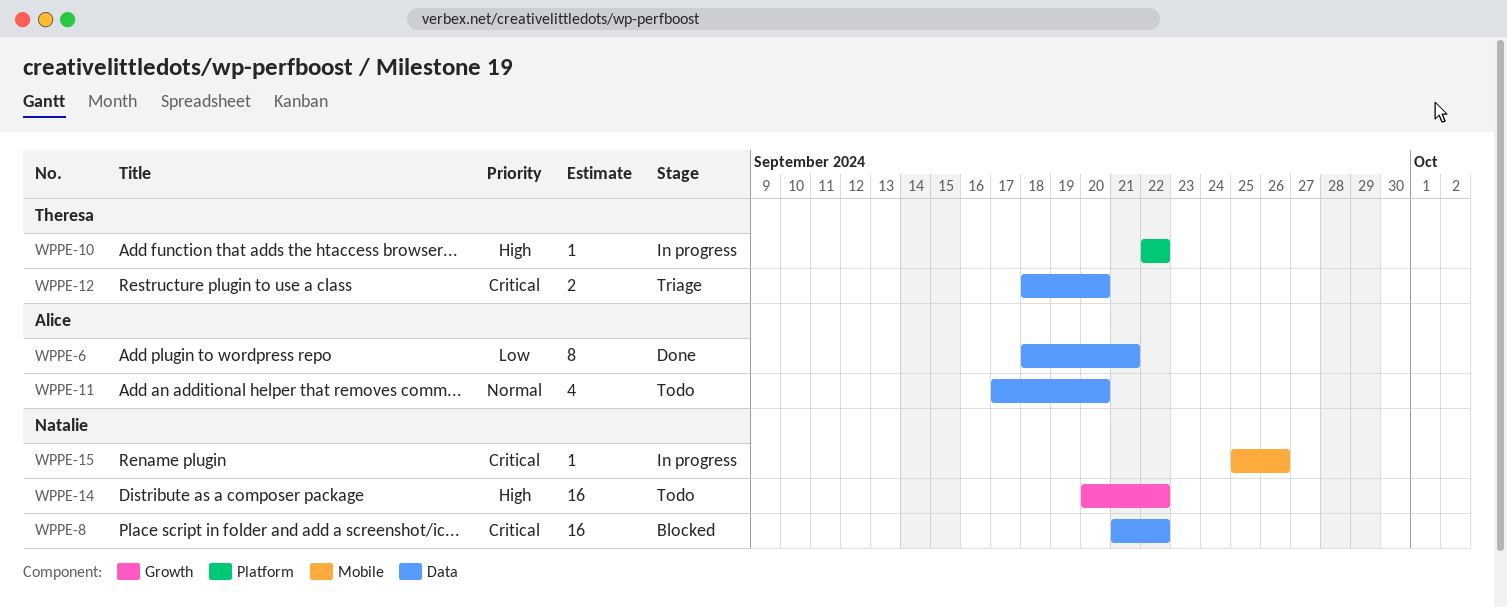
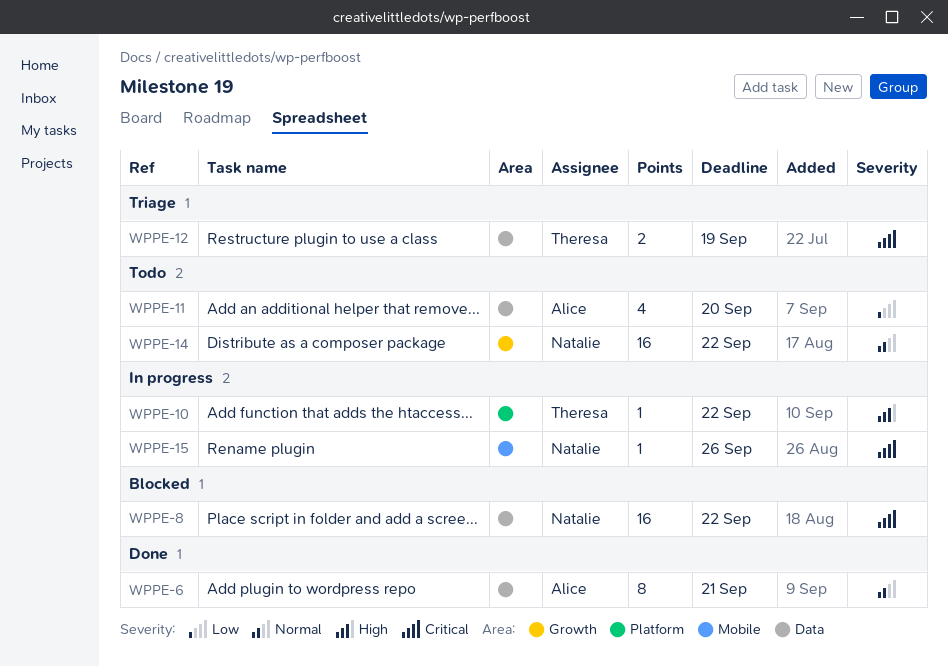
WPPE-6, priority: Low -> Normal
WPPE-11, priority: Normal -> Low
WPPE-12, due: Sep 20 -> Sep 19
WPPE-14, priority: High -> Normal

